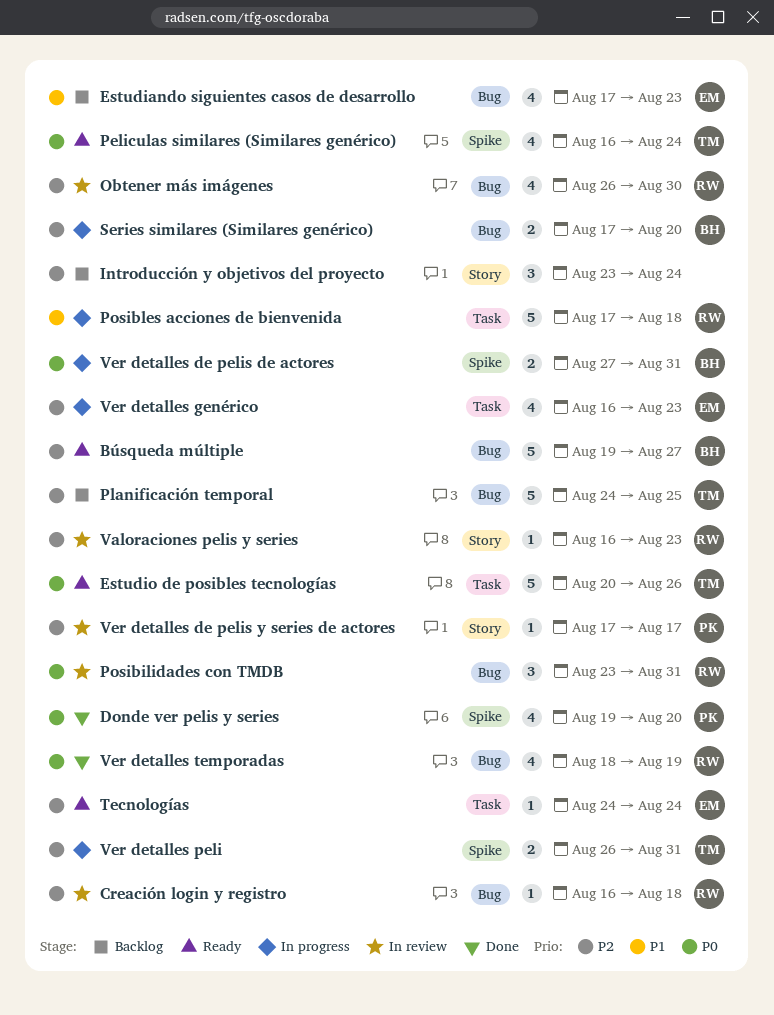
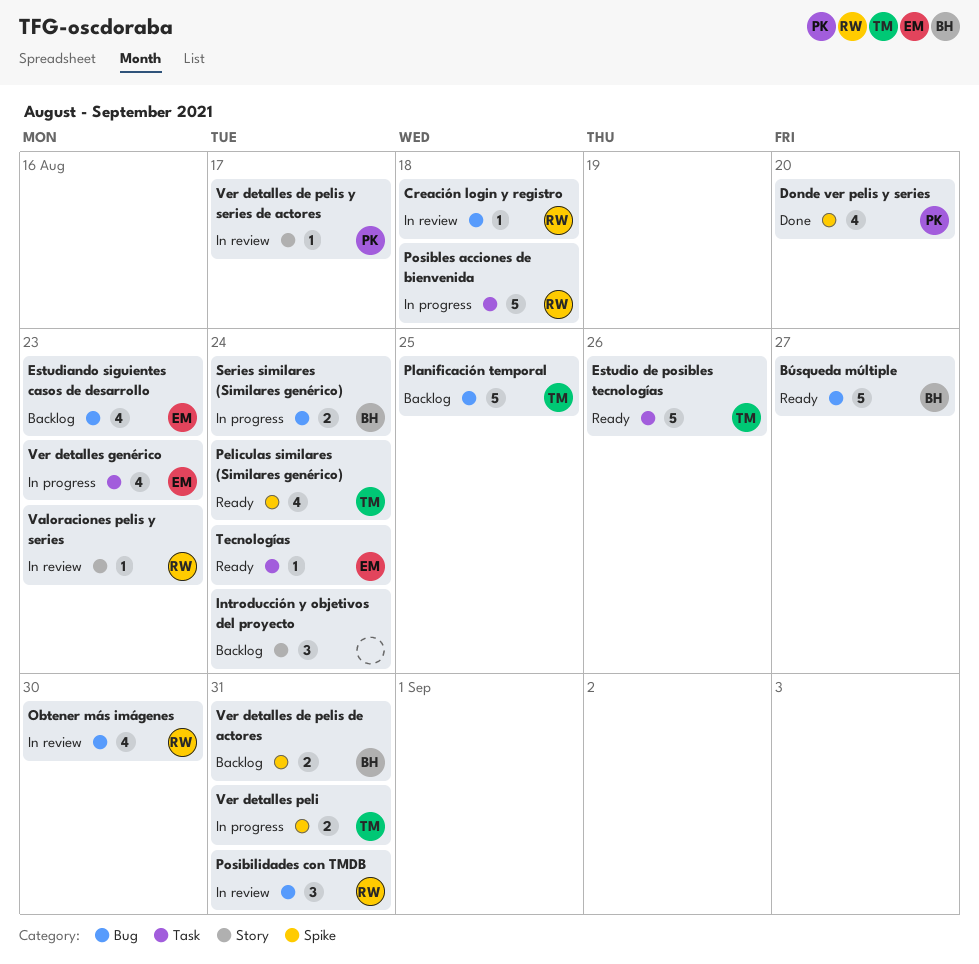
Series similares (Similares genérico), due: Aug 20 -> Aug 24
Ver detalles de pelis de actores, status: In progress -> Backlog
Ver detalles temporadas: present -> none

